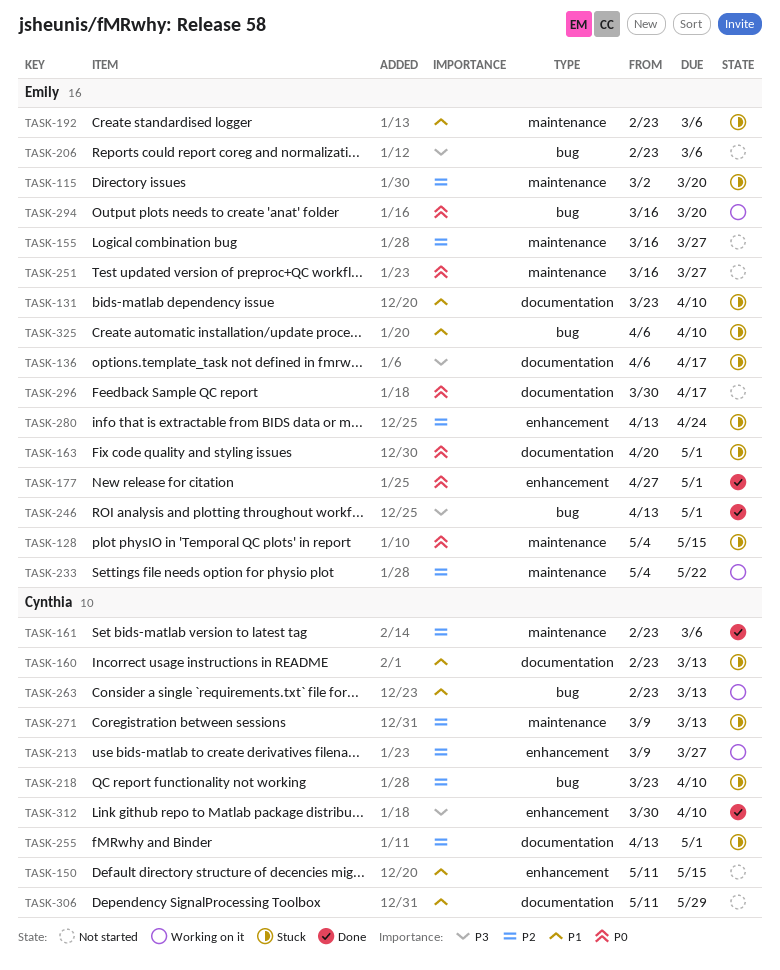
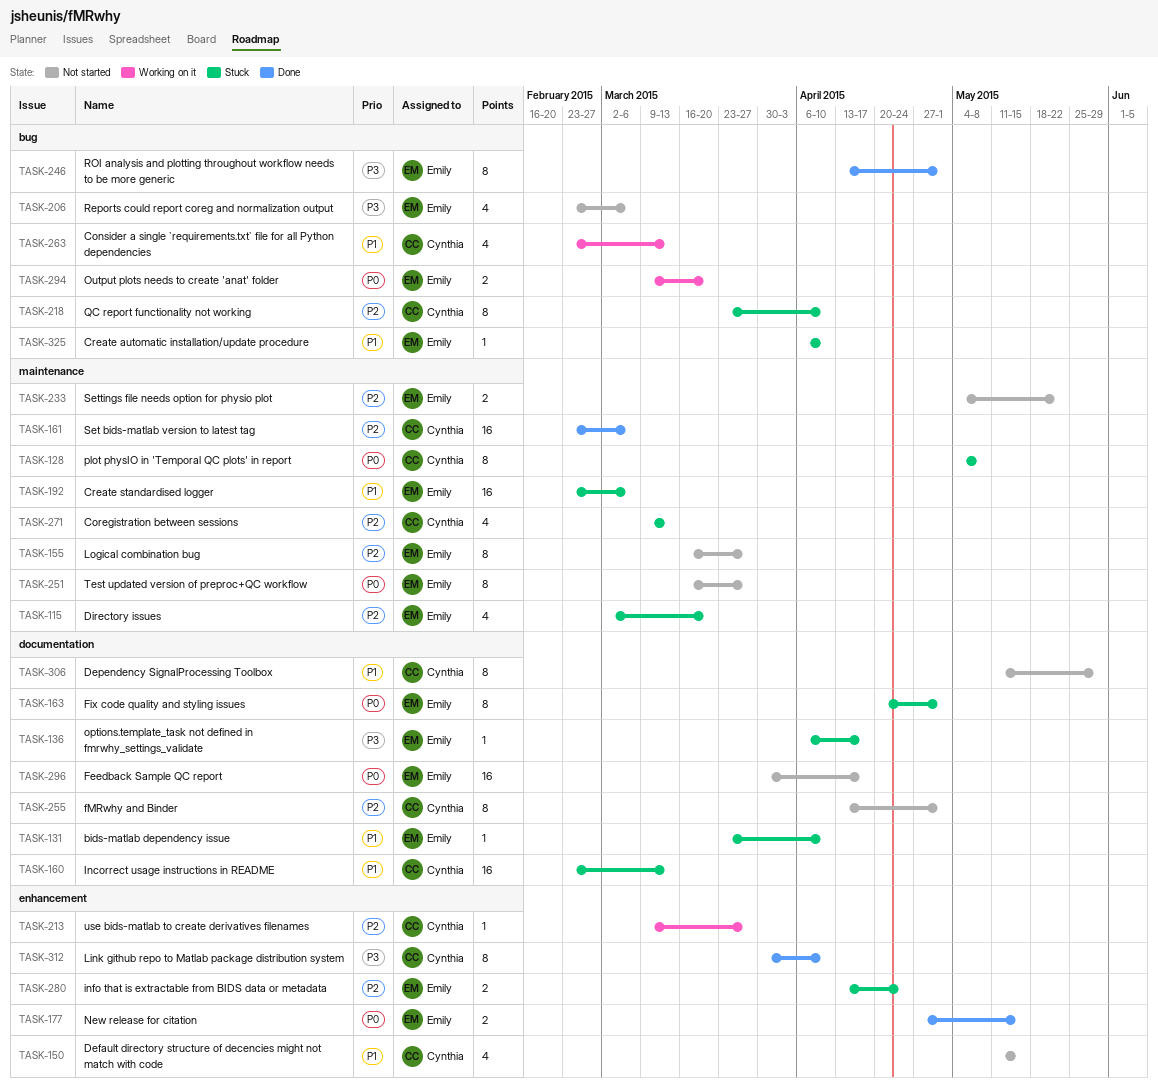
TASK-128, owner: Emily -> Cynthia
TASK-128, due: May 15 -> May 8
TASK-177, due: May 1 -> May 15
TASK-233, status: Working on it -> Not started
TASK-255, status: Stuck -> Not started
TASK-294, start: Mar 16 -> Mar 9

